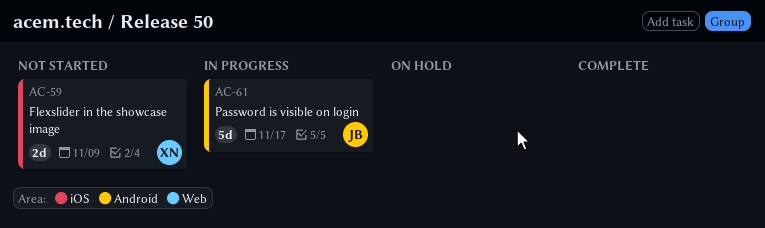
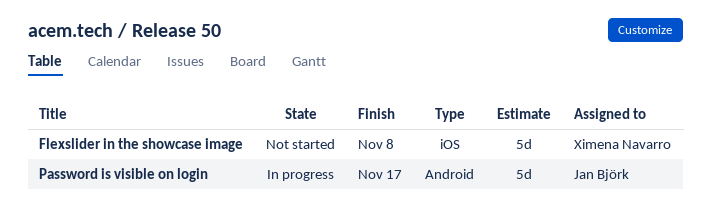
Flexslider in the showcase image, estimate: 2d -> 5d
Flexslider in the showcase image, due: Nov 9 -> Nov 8

